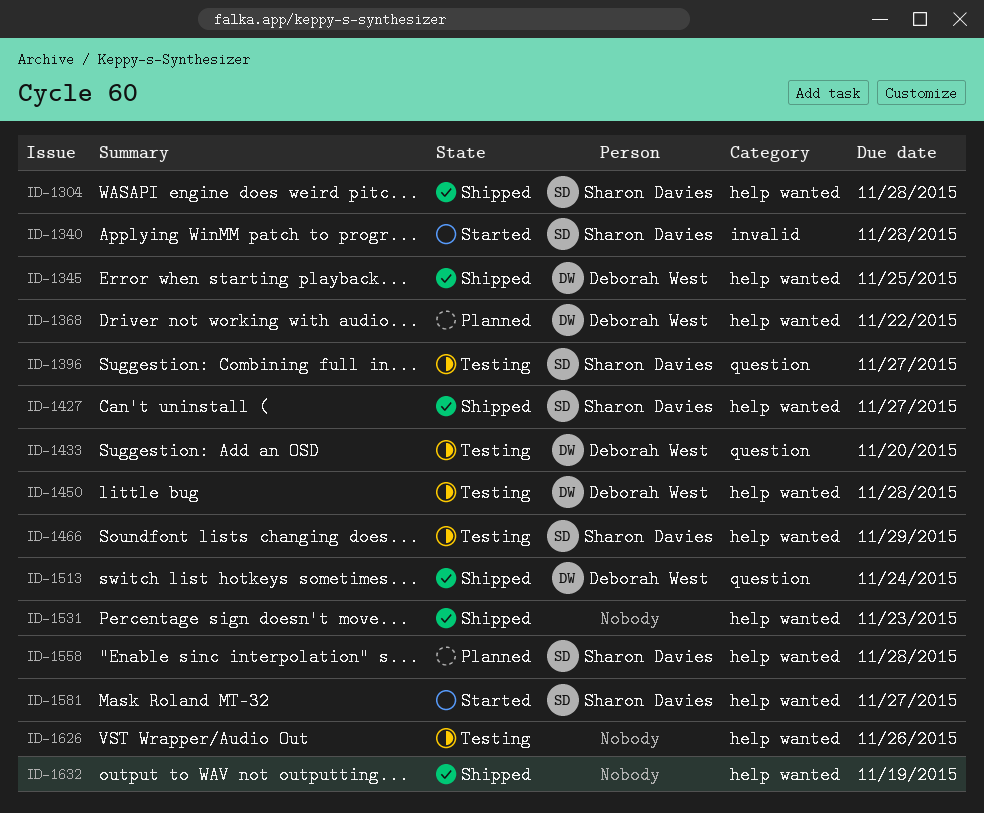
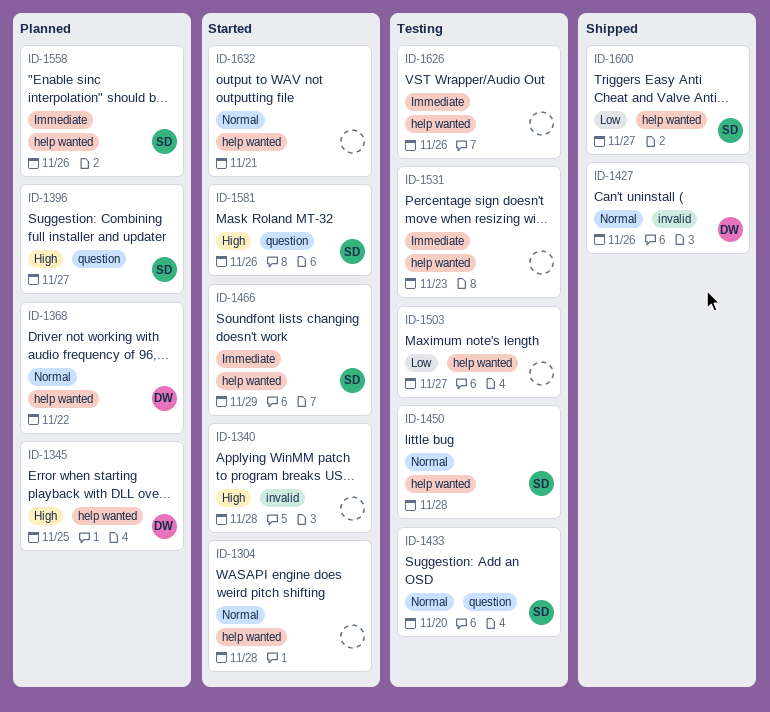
ID-1304, status: Shipped -> Started
ID-1304, owner: Sharon Davies -> none
ID-1340, owner: Sharon Davies -> none
ID-1345, status: Shipped -> Planned
ID-1396, status: Testing -> Planned
ID-1427, owner: Sharon Davies -> Deborah West
ID-1427, label: help wanted -> invalid
ID-1427, due: Nov 27 -> Nov 26
ID-1433, owner: Deborah West -> Sharon Davies
ID-1450, owner: Deborah West -> Sharon Davies
ID-1466, status: Testing -> Started
ID-1503: none -> present
ID-1513: present -> none
ID-1531, status: Shipped -> Testing
ID-1558, due: Nov 28 -> Nov 26
ID-1581, label: help wanted -> question
ID-1581, due: Nov 27 -> Nov 26
ID-1600: none -> present
ID-1632, status: Shipped -> Started
ID-1632, due: Nov 19 -> Nov 21

